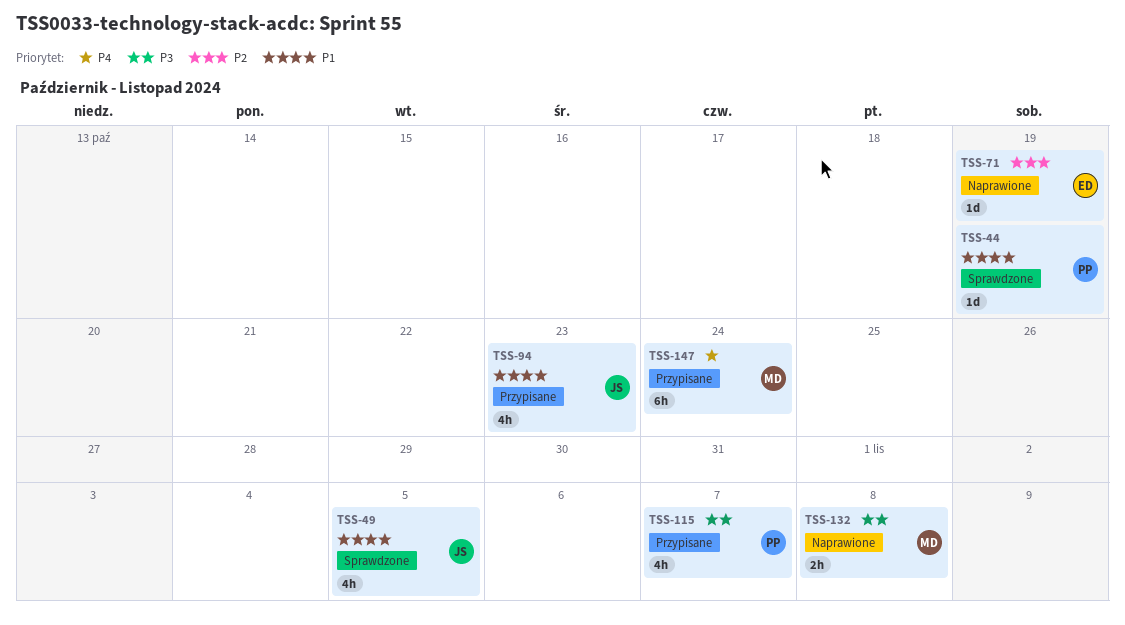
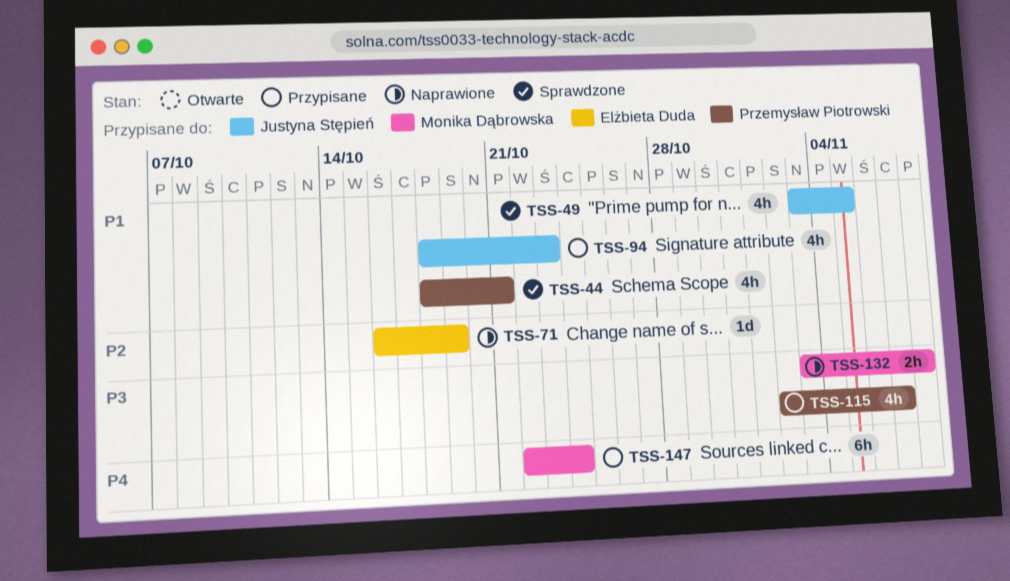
TSS-44, estimate: 1d -> 4h
TSS-44, due: Oct 19 -> Oct 21

